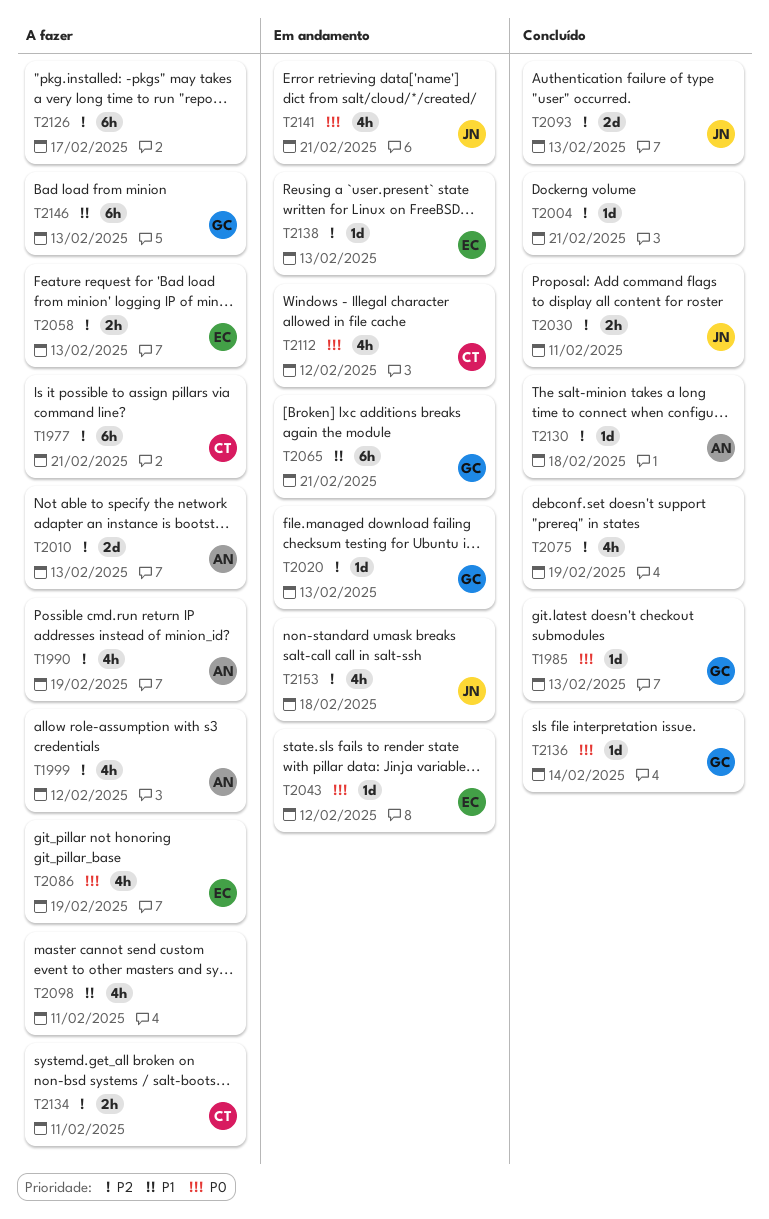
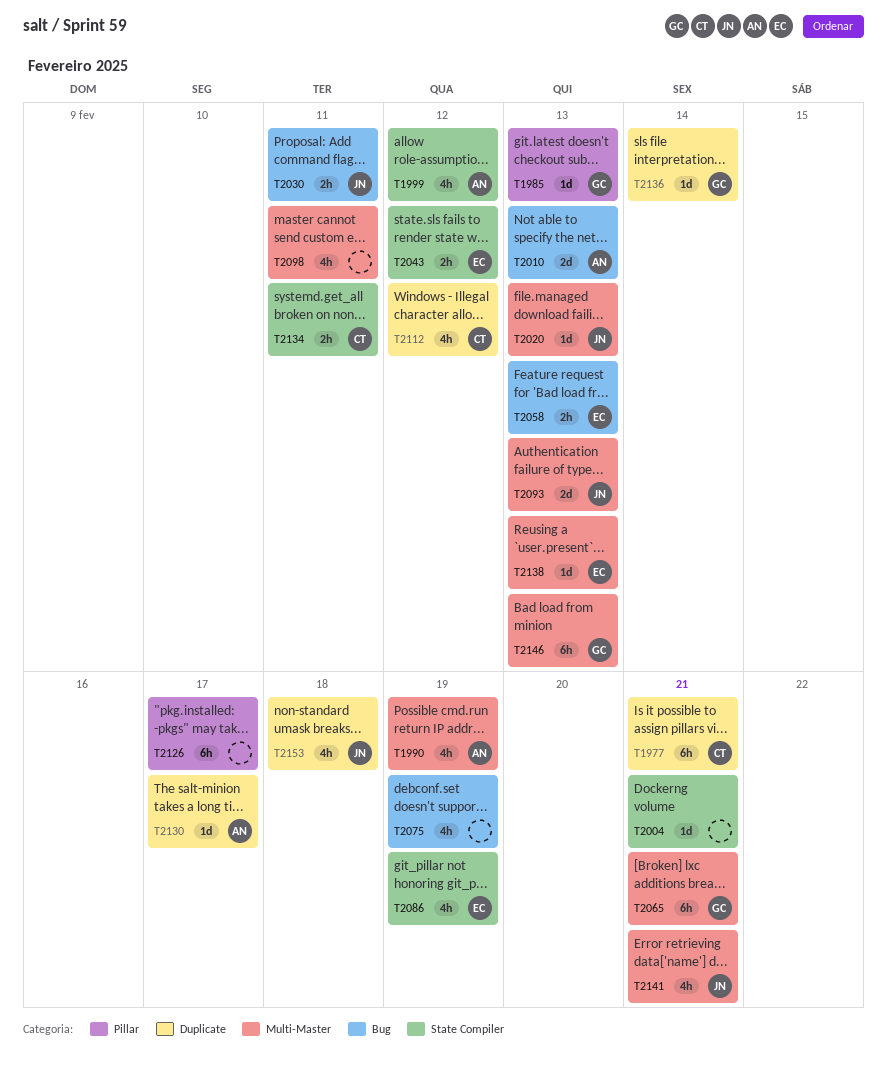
T2020, owner: GC -> JN
T2043, estimate: 1d -> 2h
T2130, due: Feb 18 -> Feb 17

